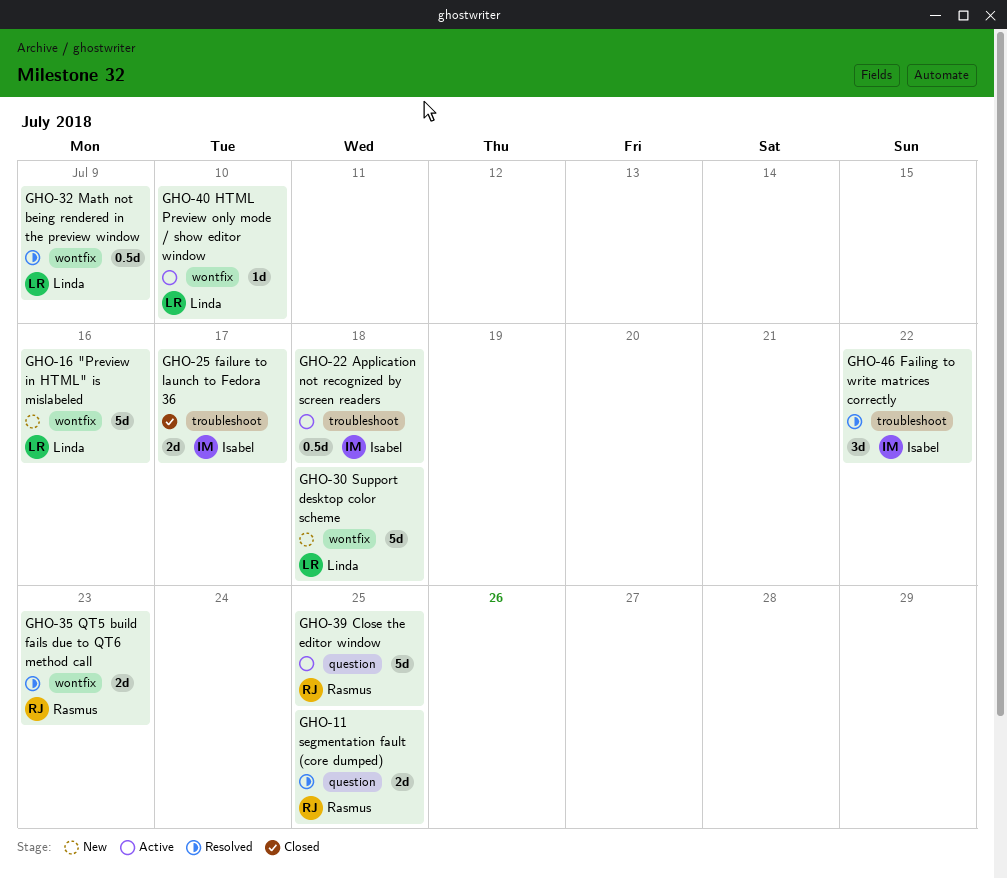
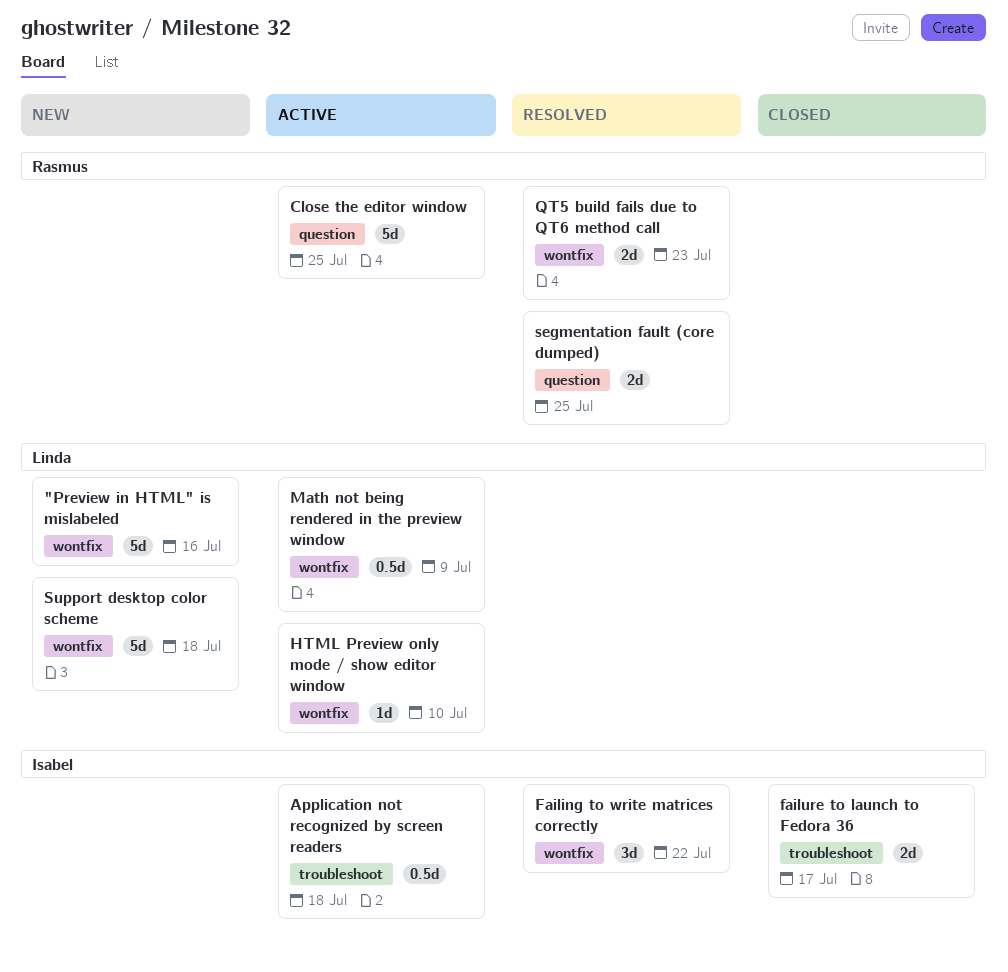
Failing to write matrices correctly, label: troubleshoot -> wontfix
Math not being rendered in the preview window, status: Resolved -> Active

